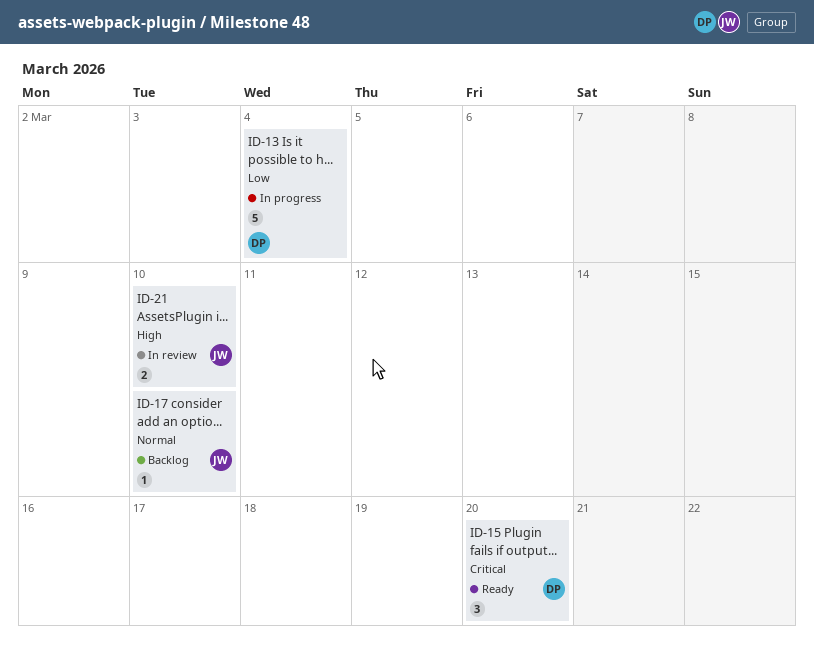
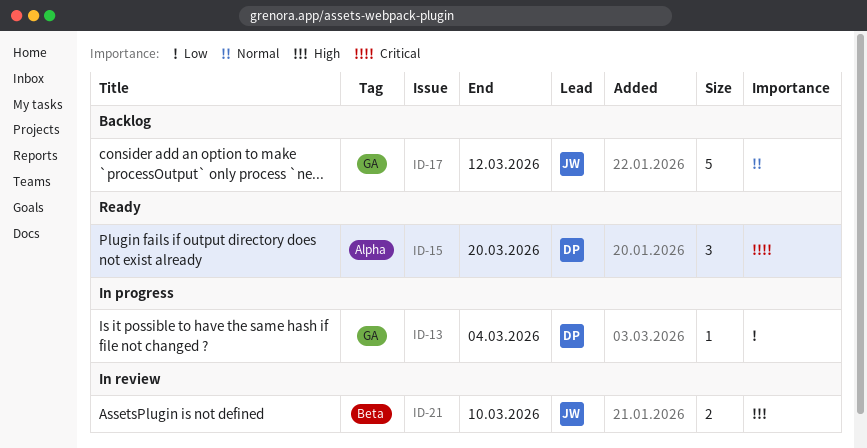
ID-13, estimate: 5 -> 1
ID-17, estimate: 1 -> 5
ID-17, due: Mar 10 -> Mar 12

